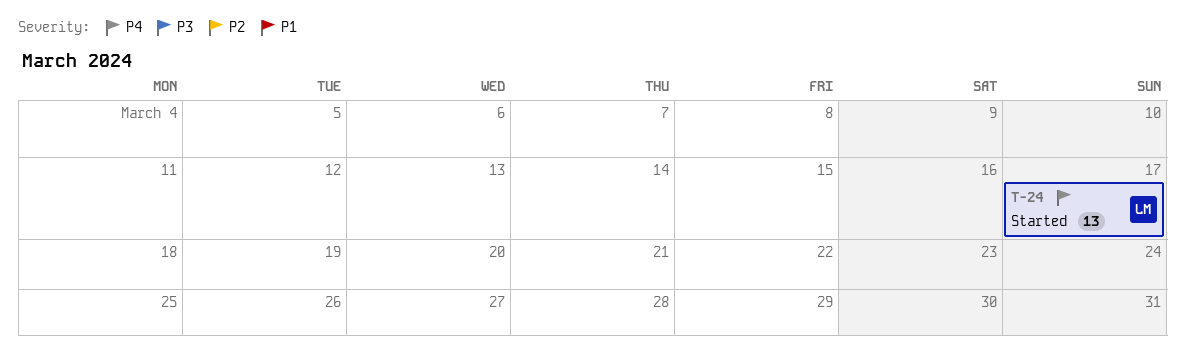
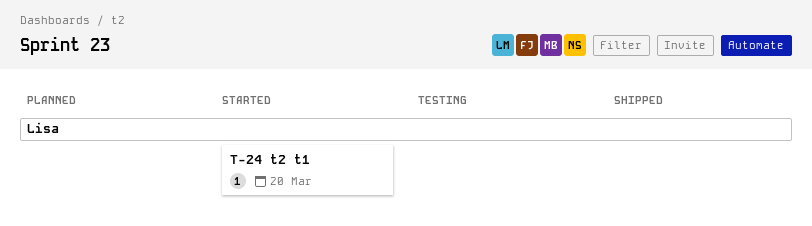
T-24, estimate: 13 -> 1
T-24, due: Mar 17 -> Mar 20

